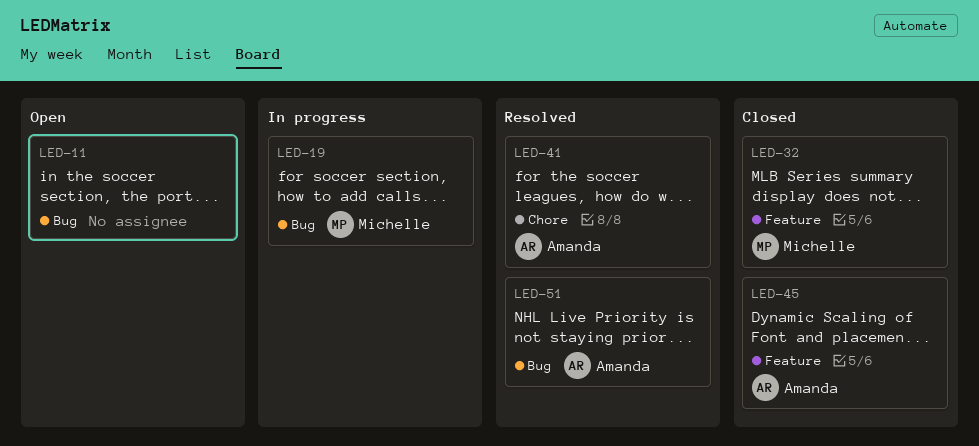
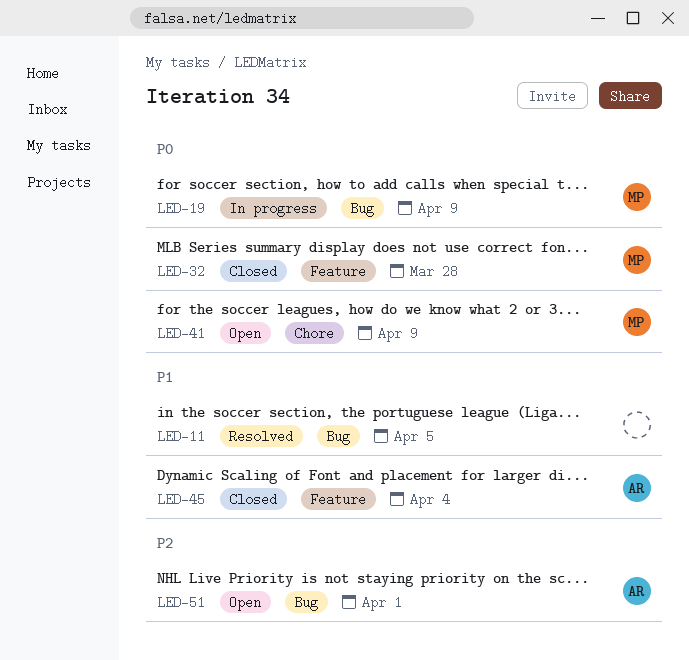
LED-11, status: Open -> Resolved
LED-41, status: Resolved -> Open
LED-41, owner: Amanda -> Michelle
LED-51, status: Resolved -> Open

